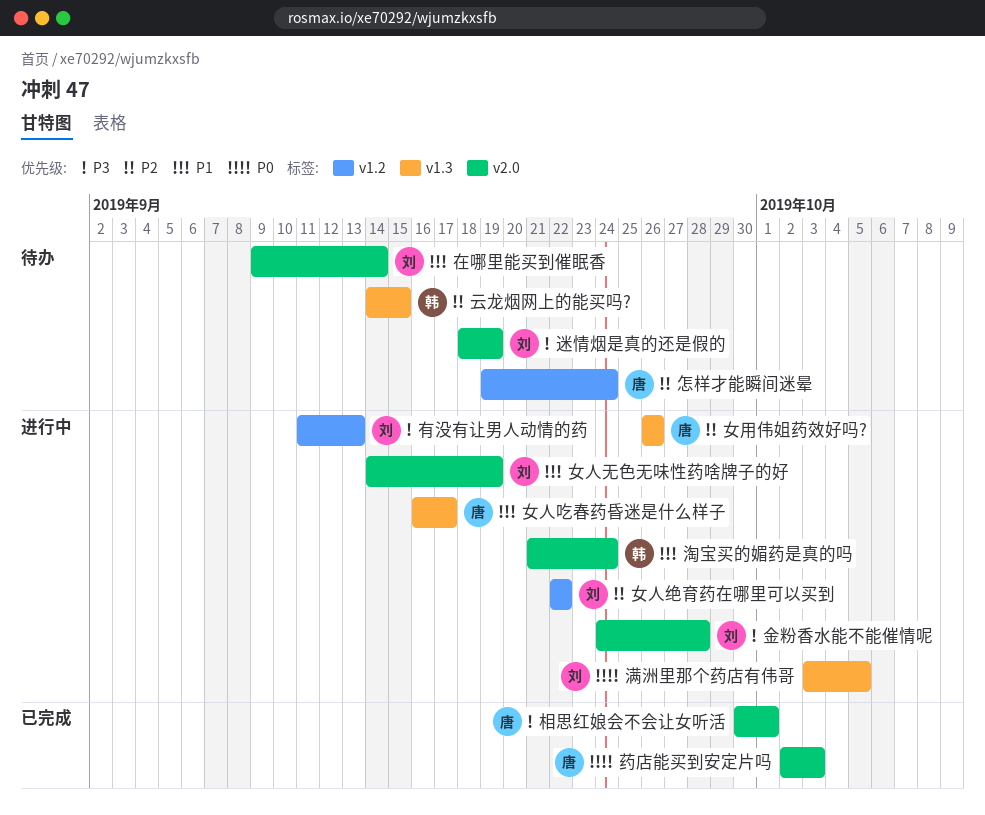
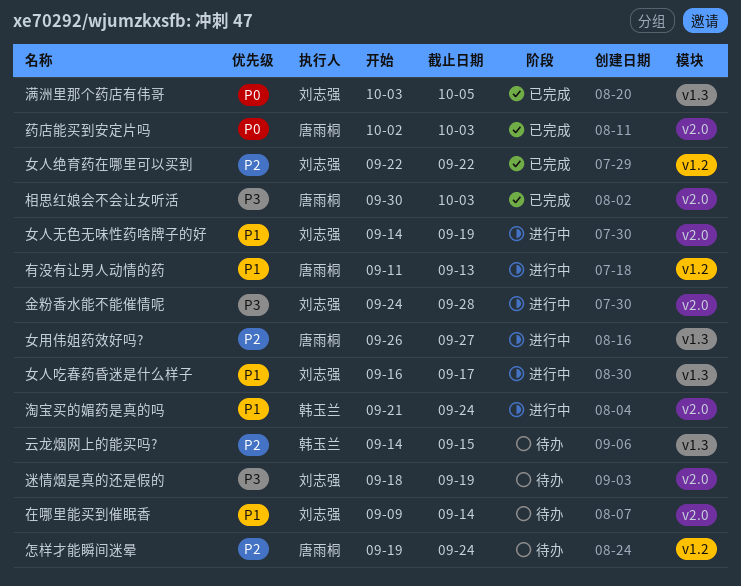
女人吃春药昏迷是什么样子, owner: 唐雨桐 -> 刘志强
女人绝育药在哪里可以买到, status: 进行中 -> 已完成
女用伟姐药效好吗?, due: Sep 26 -> Sep 27
有没有让男人动情的药, owner: 刘志强 -> 唐雨桐
有没有让男人动情的药, priority: P3 -> P1
满洲里那个药店有伟哥, status: 进行中 -> 已完成
相思红娘会不会让女听活, due: Oct 1 -> Oct 3

